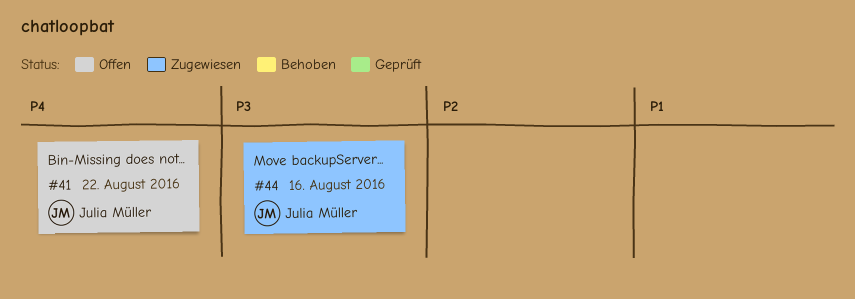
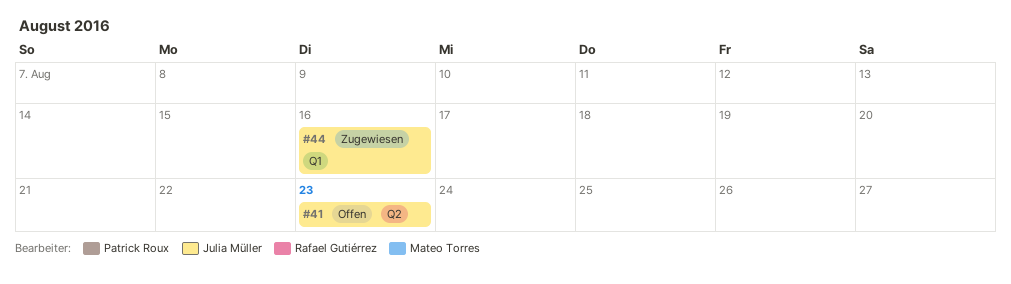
#41, due: Aug 22 -> Aug 23

